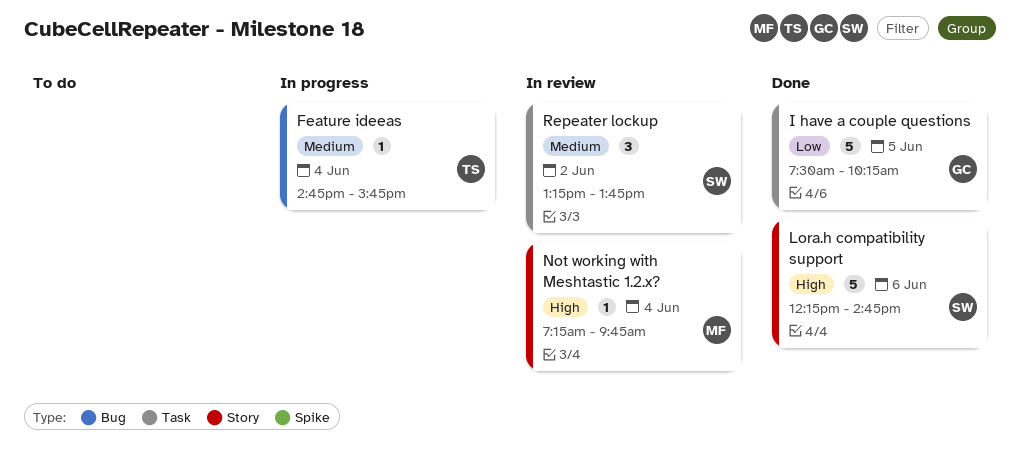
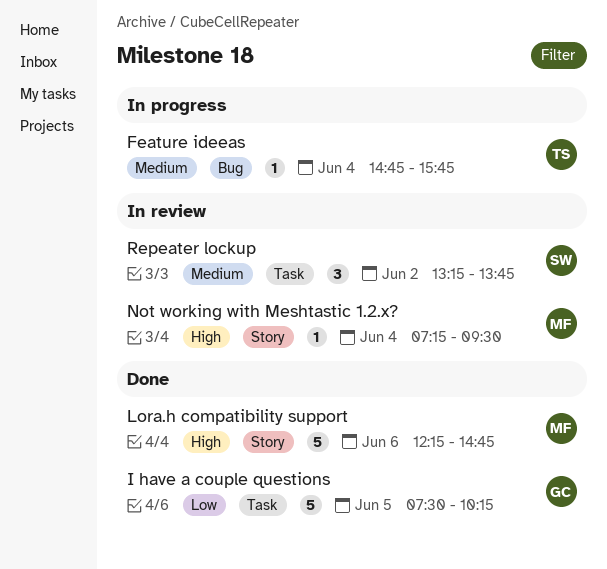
Lora.h compatibility support, owner: SW -> MF
Not working with Meshtastic 1.2.x?, ends: 09:45 -> 09:30

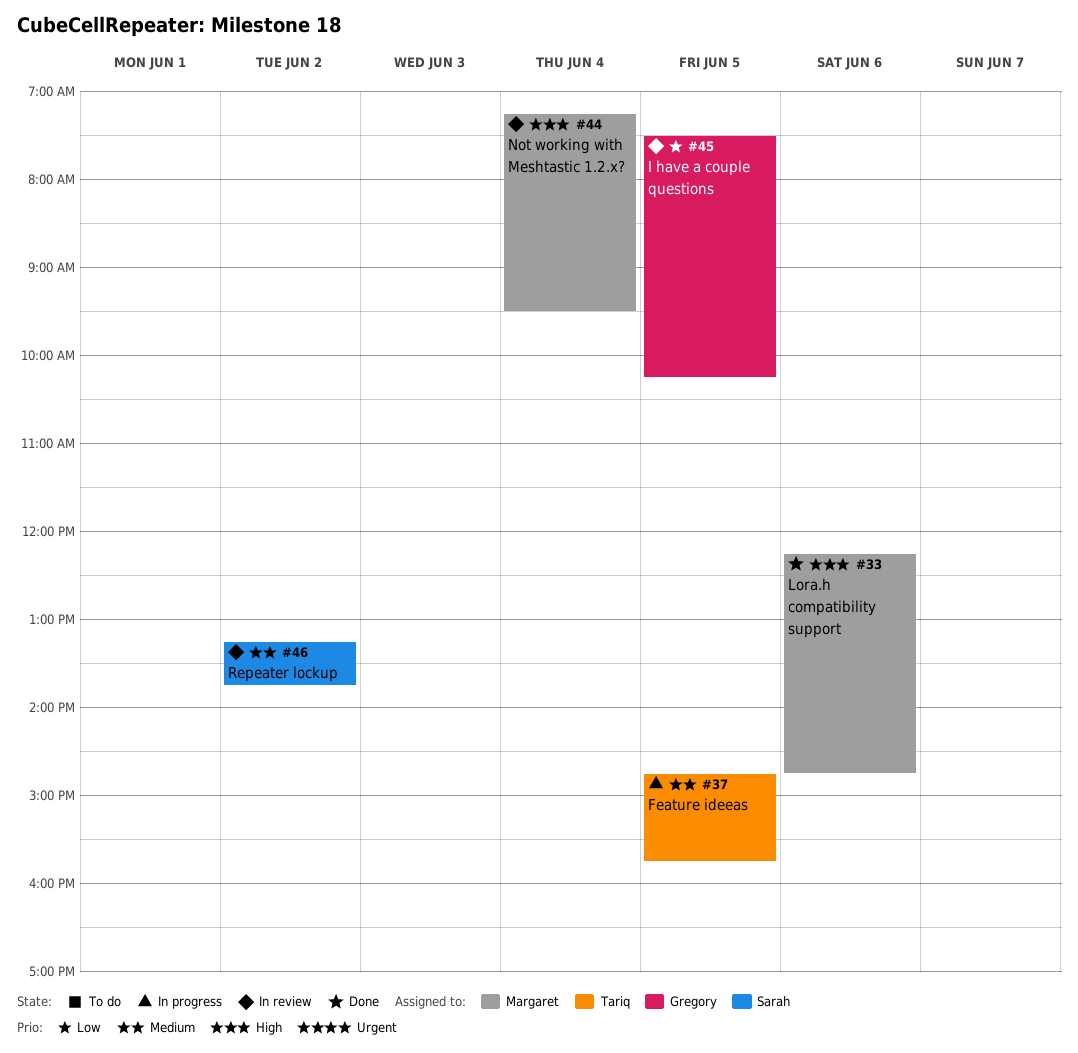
Feature ideeas, day: Jun 4 -> Jun 5
I have a couple questions, status: Done -> In review

